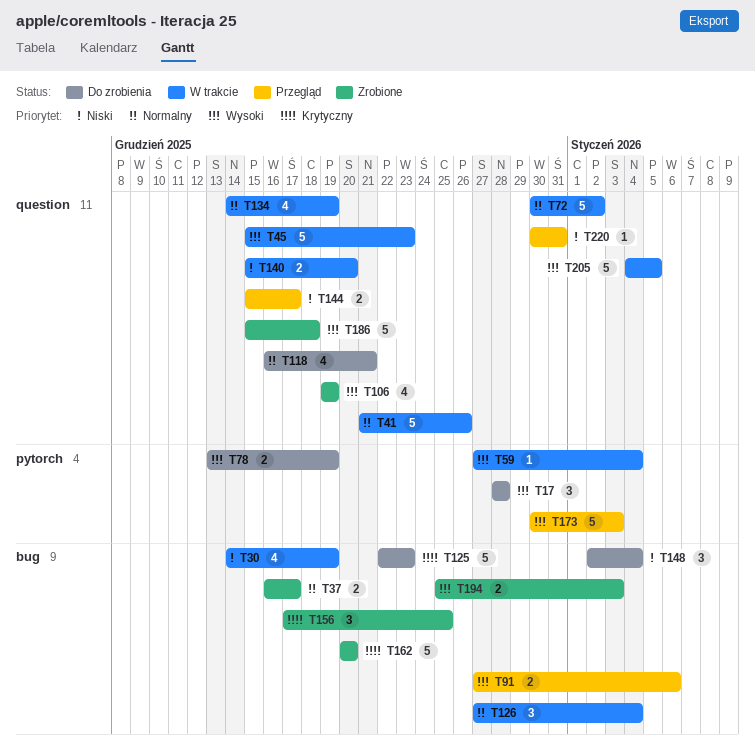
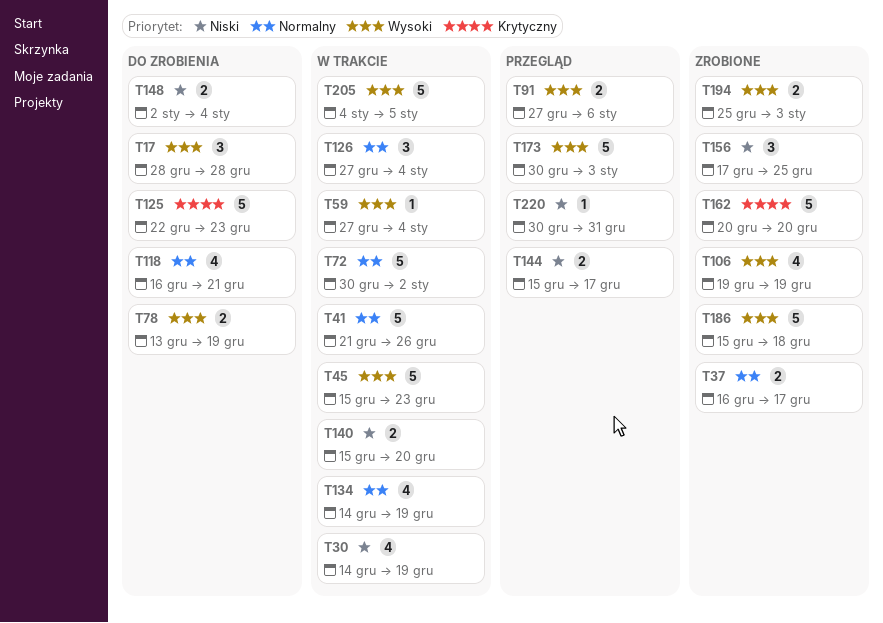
T148, estimate: 3 -> 2
T156, priority: Krytyczny -> Niski

